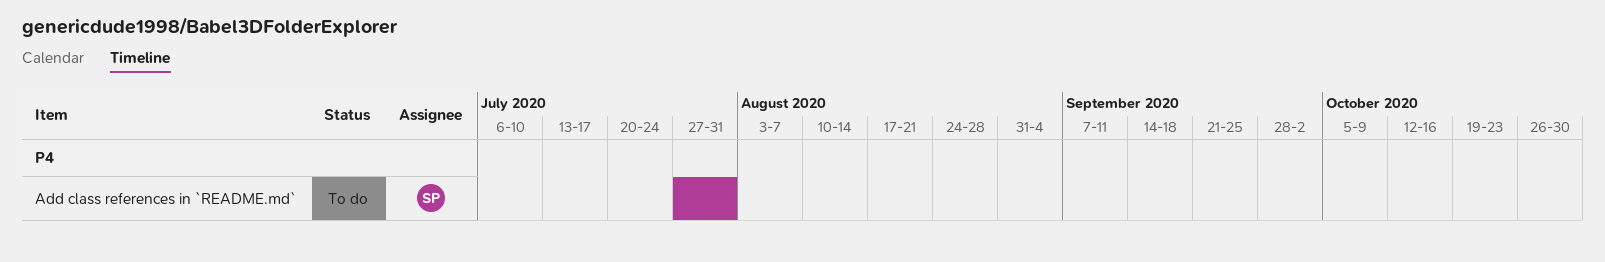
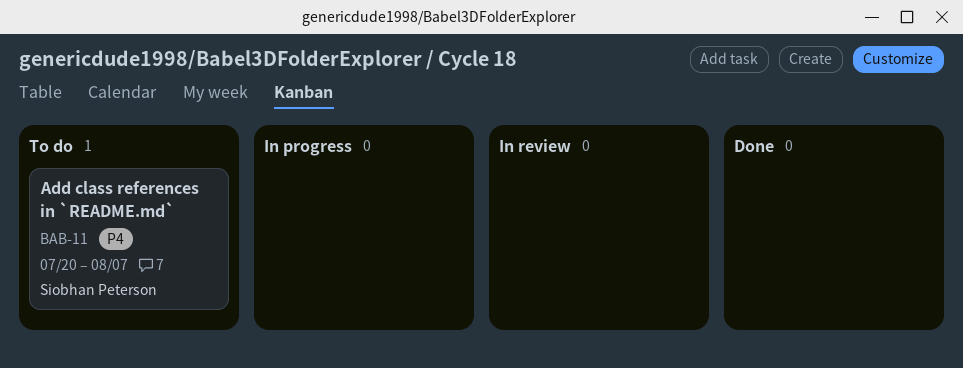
Add class references in `README.md`, start: Jul 27 -> Jul 20
Add class references in `README.md`, due: Jul 31 -> Aug 7

